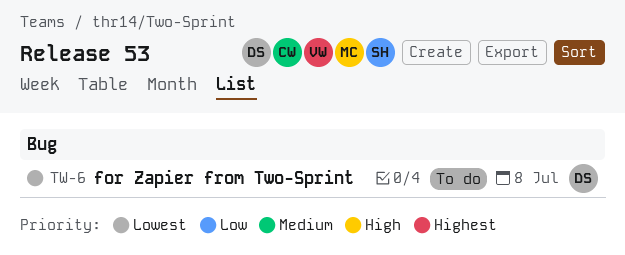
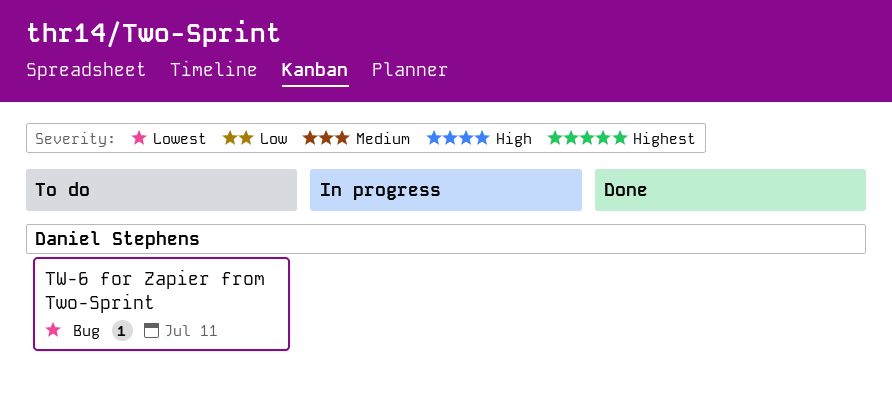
TW-6, due: Jul 8 -> Jul 11

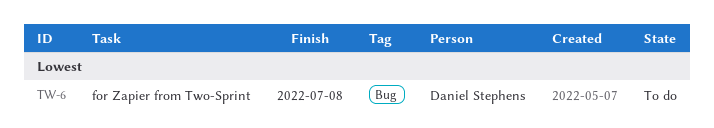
TW-6, due: Jul 11 -> Jul 8

